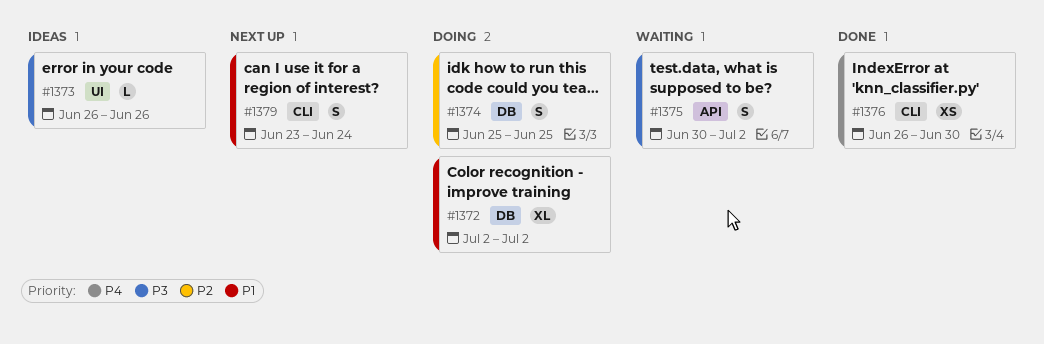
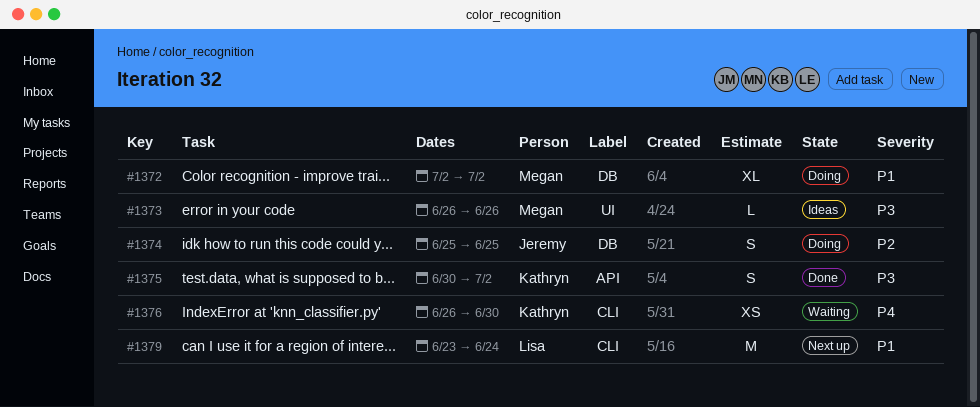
#1375, status: Waiting -> Done
#1376, status: Done -> Waiting
#1379, estimate: S -> M

